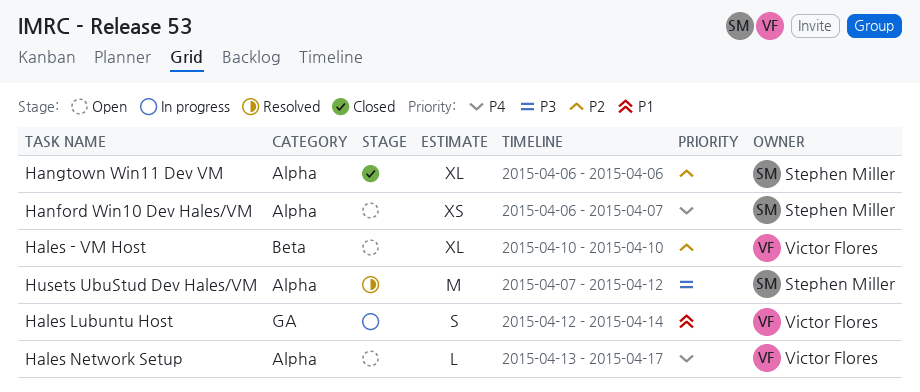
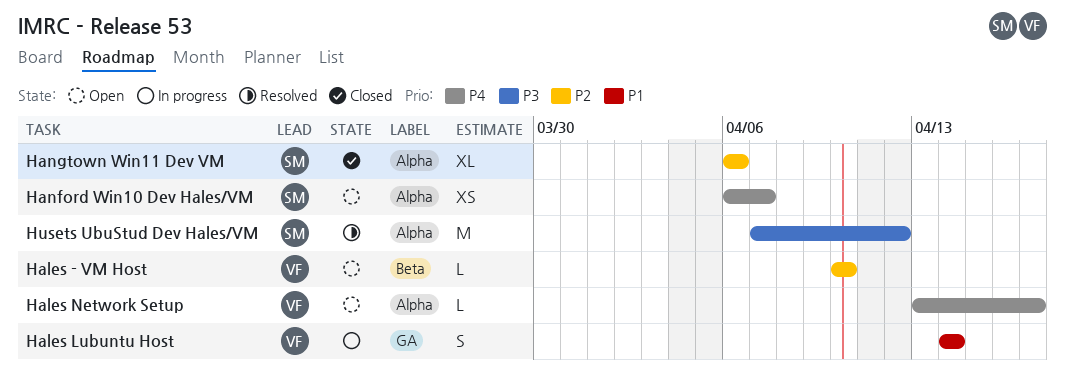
Hales - VM Host, estimate: XL -> L
Hales Lubuntu Host, start: Apr 12 -> Apr 14

